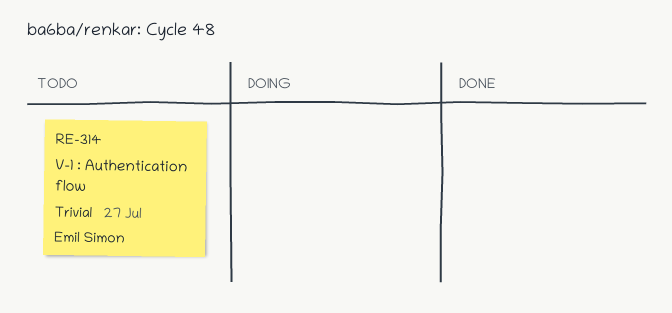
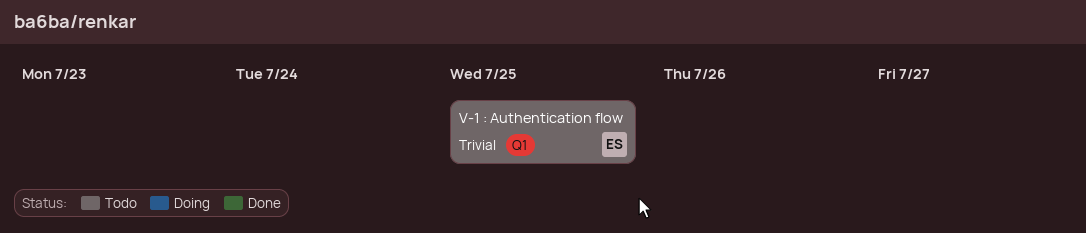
V-1 : Authentication flow, due: Jul 27 -> Jul 25

